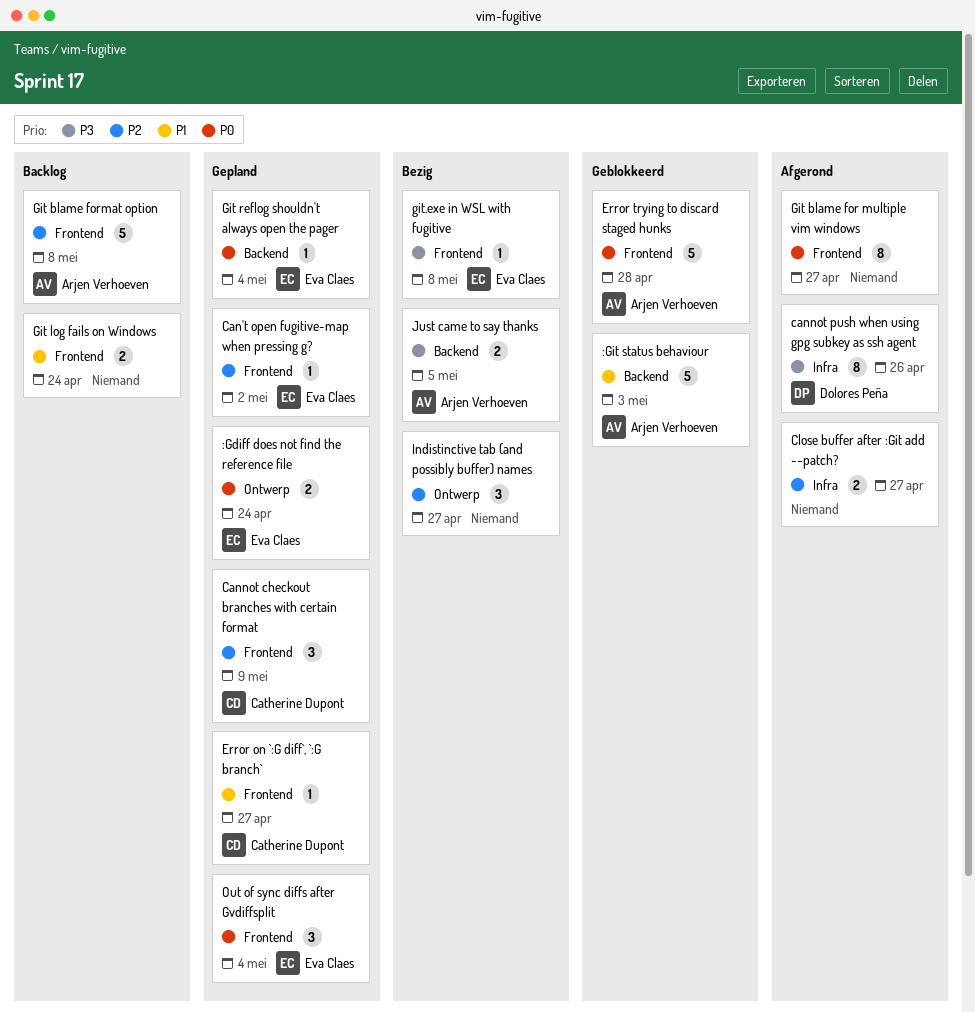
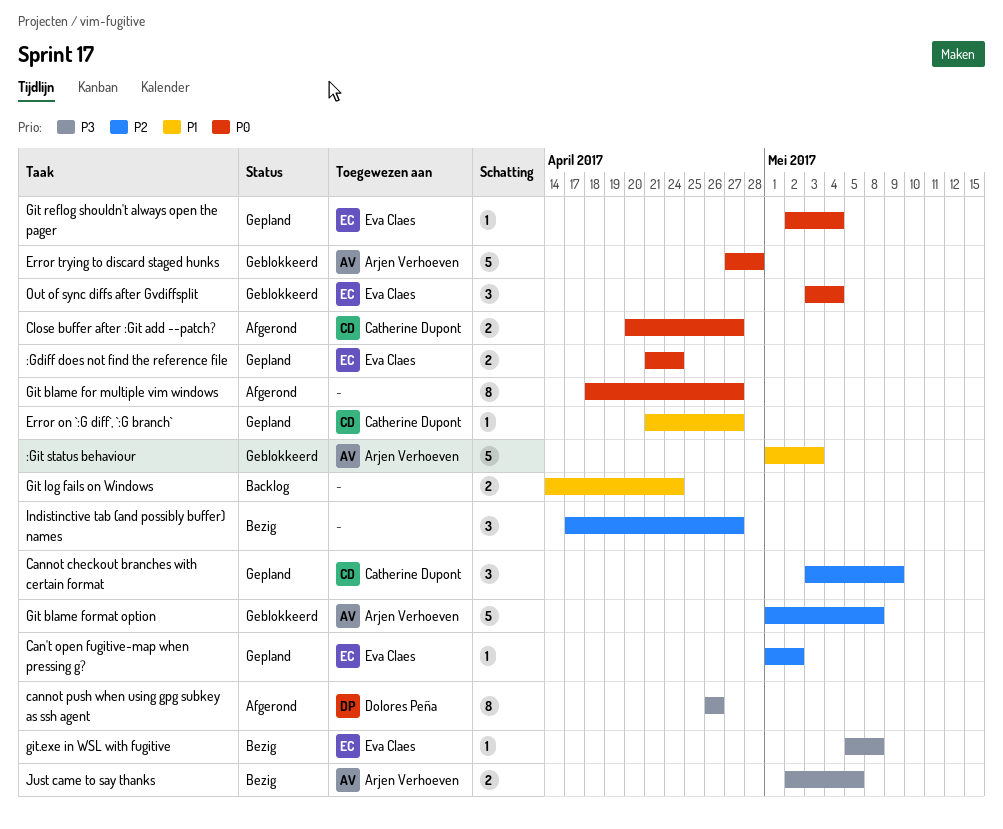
Close buffer after :Git add --patch?, owner: none -> Catherine Dupont
Close buffer after :Git add --patch?, priority: P2 -> P0
Git blame format option, status: Backlog -> Geblokkeerd
Out of sync diffs after Gvdiffsplit, status: Gepland -> Geblokkeerd

